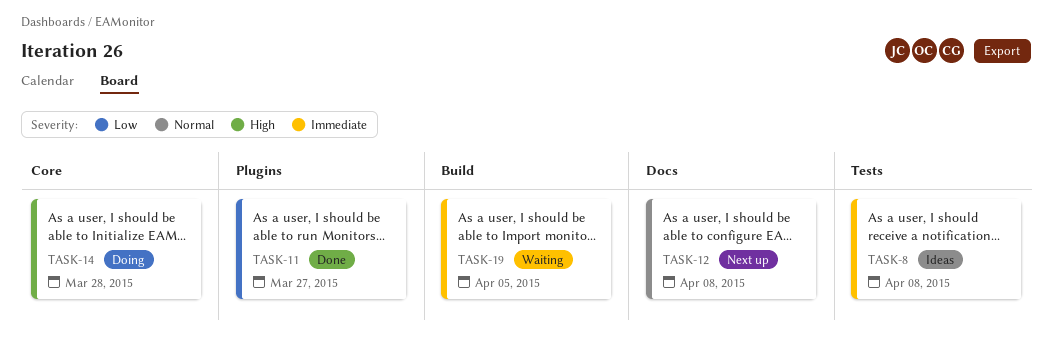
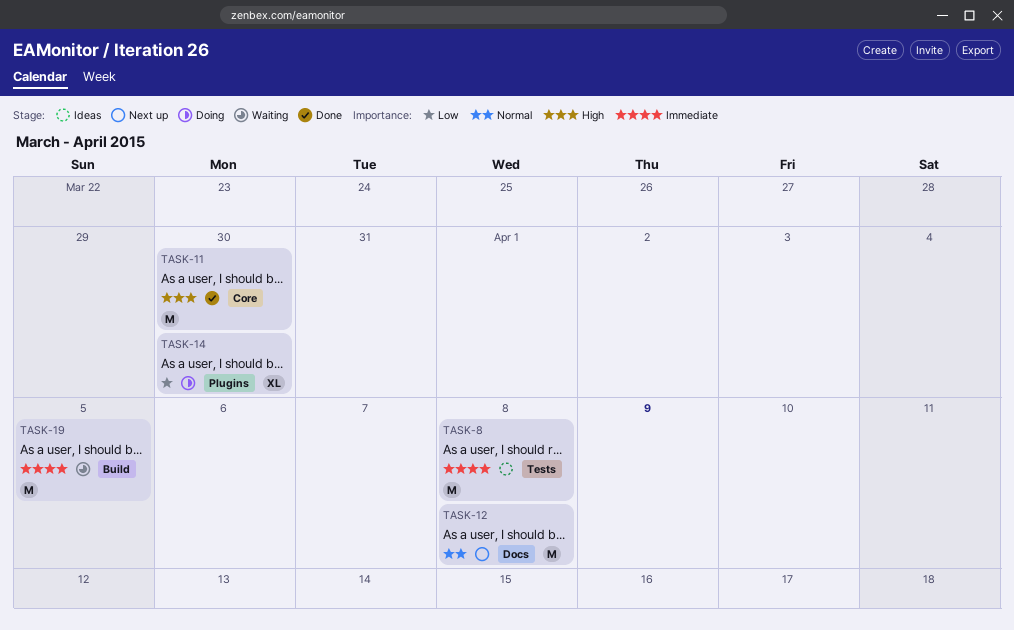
TASK-11, priority: Low -> High
TASK-11, label: Plugins -> Core
TASK-11, due: Mar 27 -> Mar 30
TASK-14, priority: High -> Low
TASK-14, label: Core -> Plugins
TASK-14, due: Mar 28 -> Mar 30

